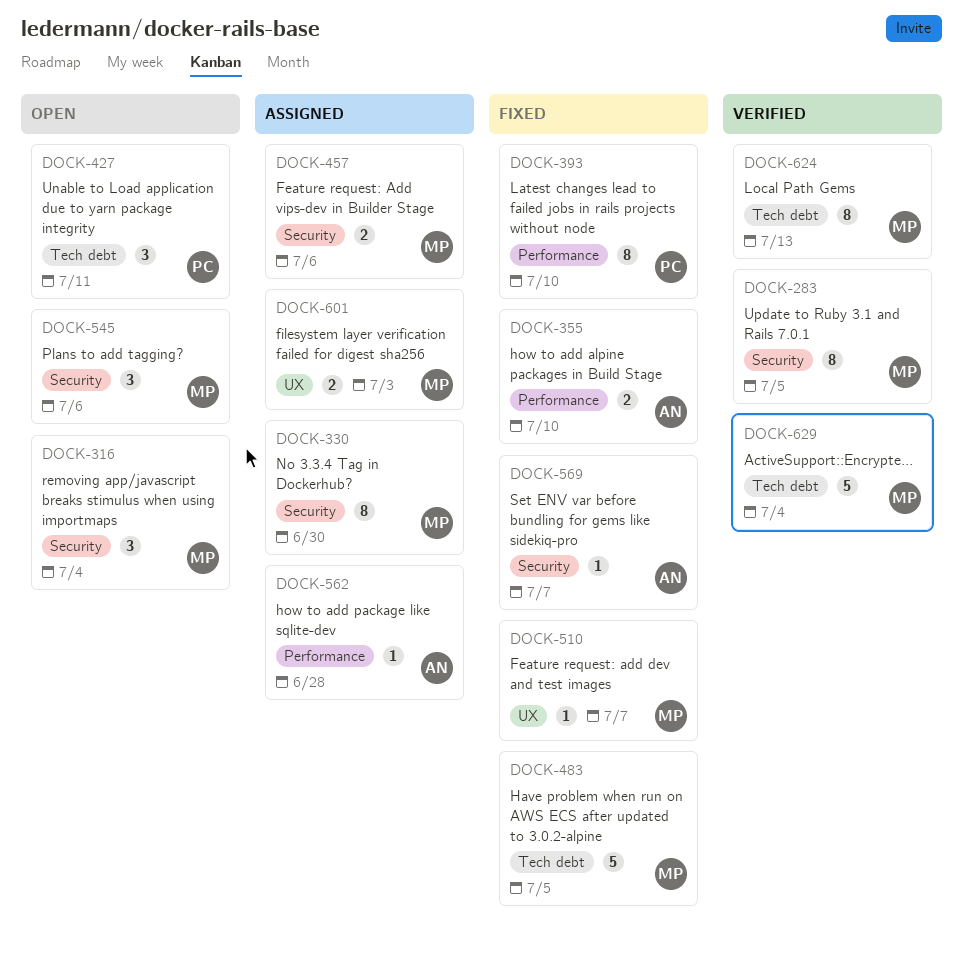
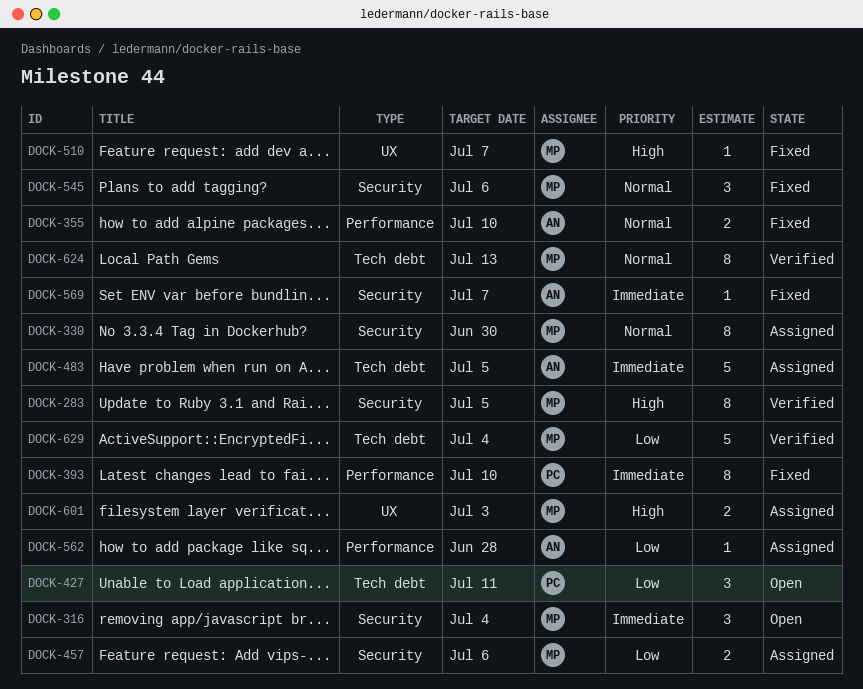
DOCK-483, status: Fixed -> Assigned
DOCK-483, owner: MP -> AN
DOCK-545, status: Open -> Fixed

